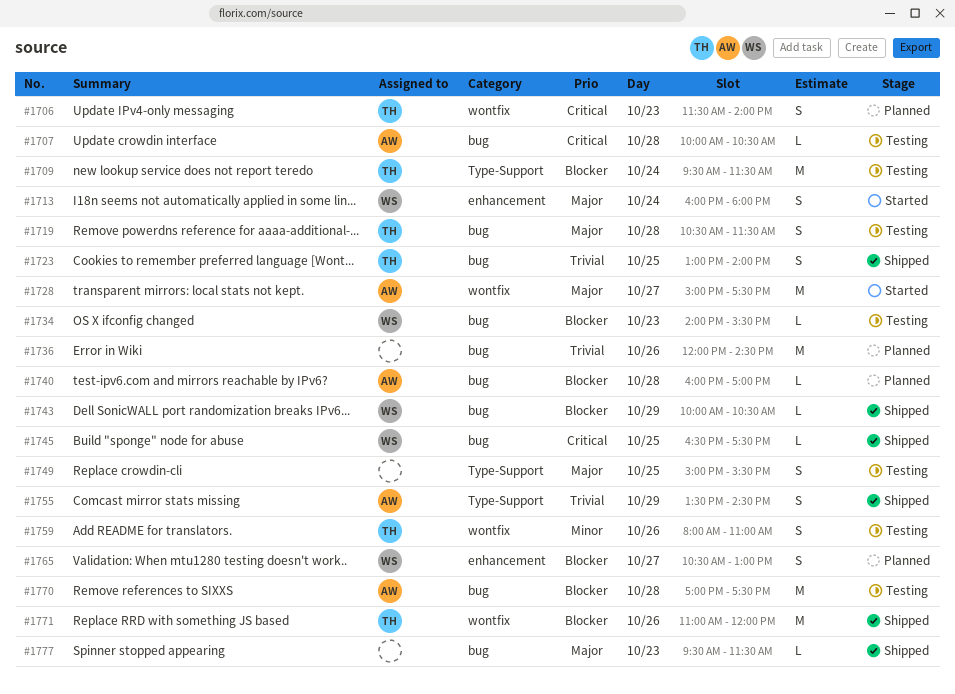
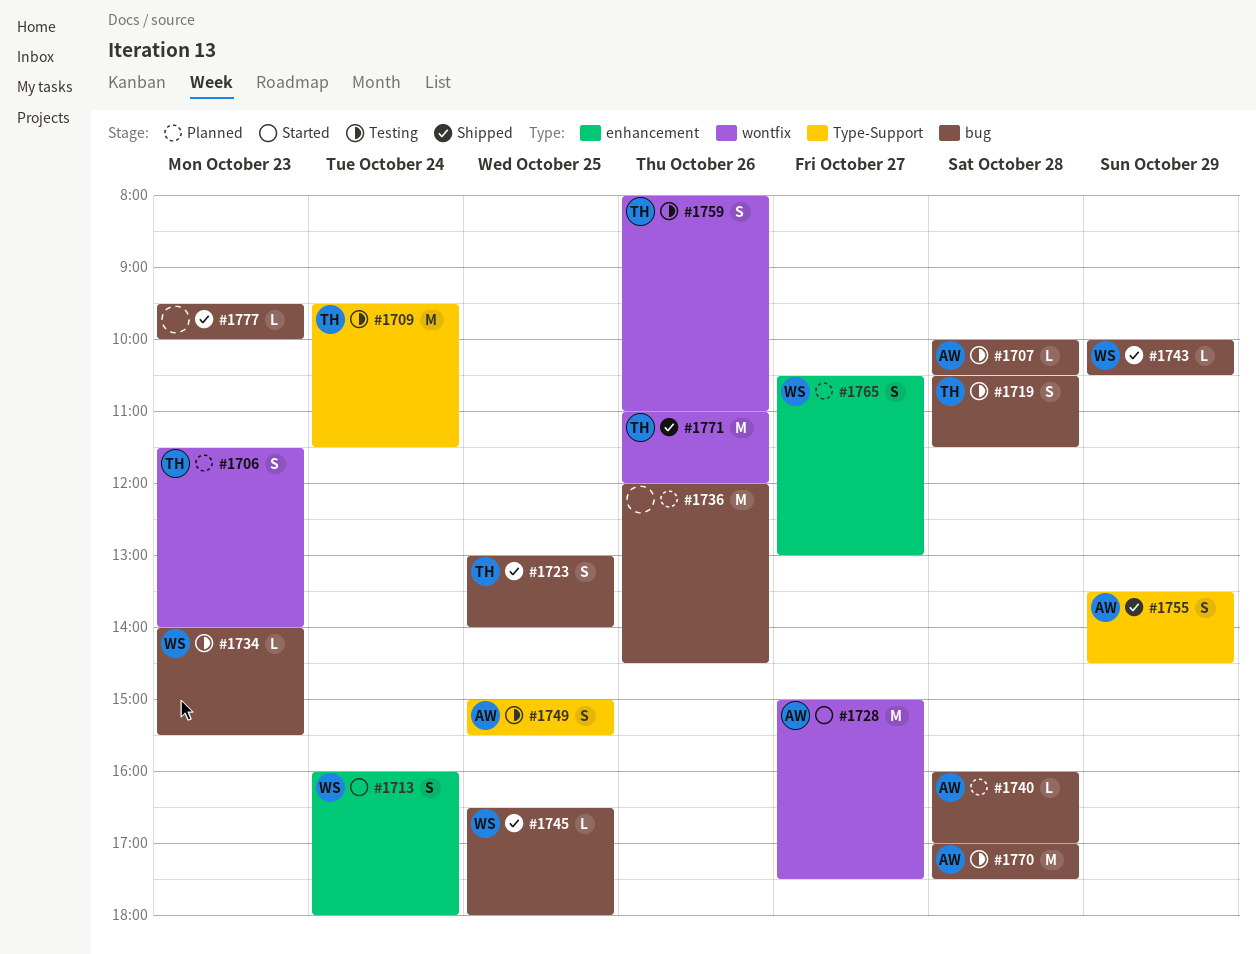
#1745, ends: 17:30 -> 18:00
#1749, owner: none -> AW
#1777, ends: 11:30 -> 10:00

